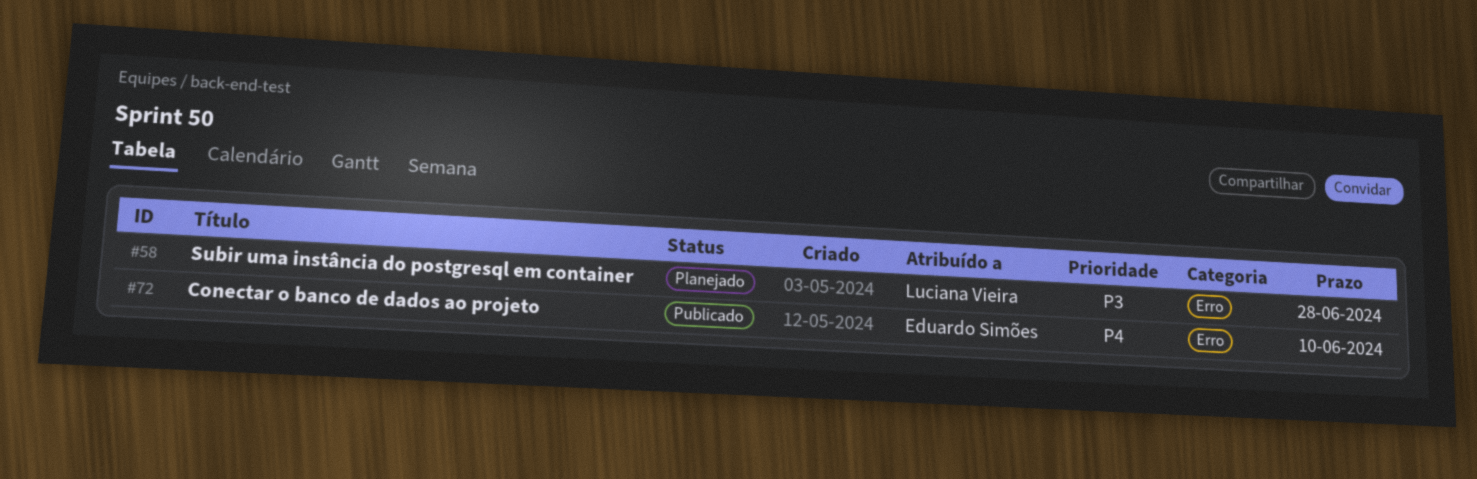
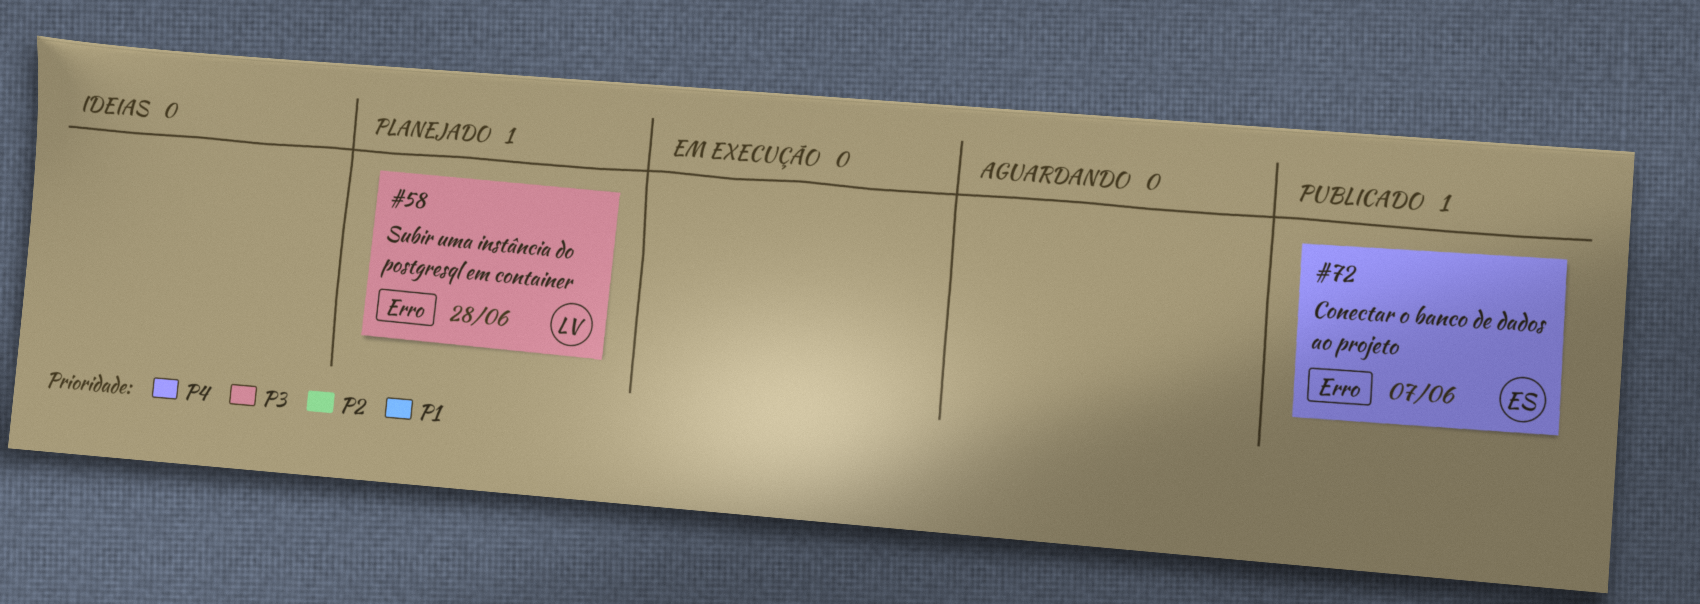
#72, due: Jun 10 -> Jun 7

